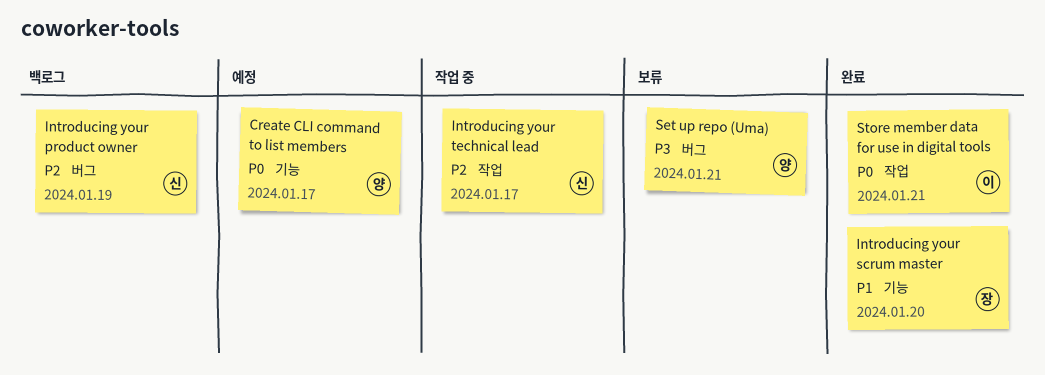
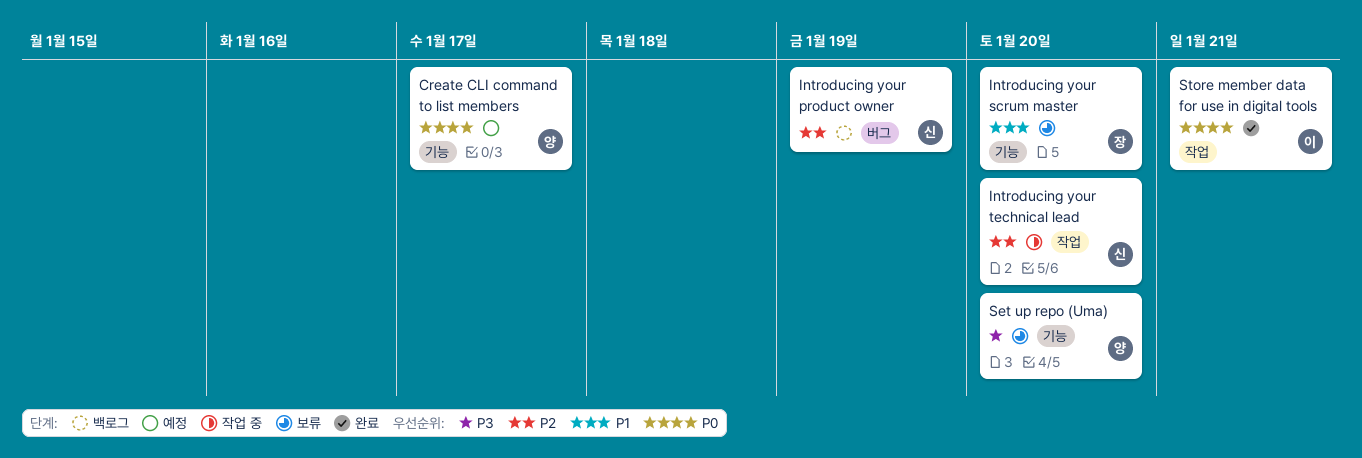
Introducing your scrum master, status: 완료 -> 보류
Introducing your technical lead, due: Jan 17 -> Jan 20
Set up repo (Uma), label: 버그 -> 기능
Set up repo (Uma), due: Jan 21 -> Jan 20

